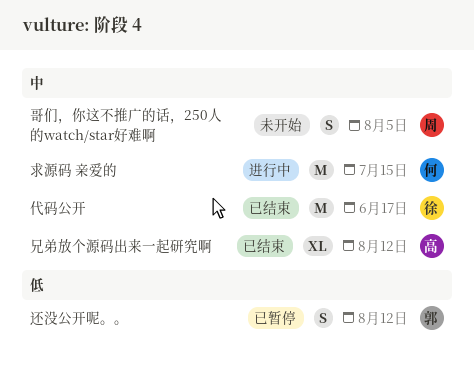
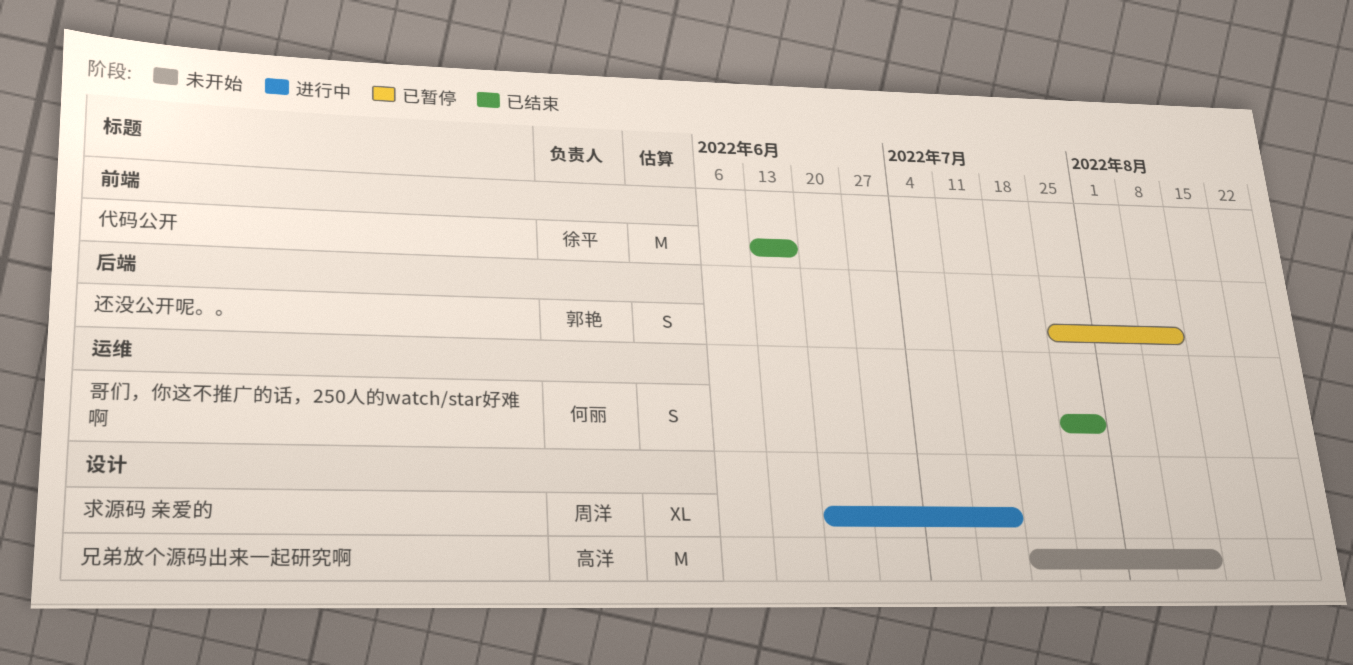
兄弟放个源码出来一起研究啊, status: 已结束 -> 未开始
兄弟放个源码出来一起研究啊, estimate: XL -> M
哥们，你这不推广的话，250人的watch/star好难啊, status: 未开始 -> 已结束
哥们，你这不推广的话，250人的watch/star好难啊, owner: 周洋 -> 何丽
哥们，你这不推广的话，250人的watch/star好难啊, due: Aug 5 -> Jul 29
求源码 亲爱的, owner: 何丽 -> 周洋
求源码 亲爱的, estimate: M -> XL

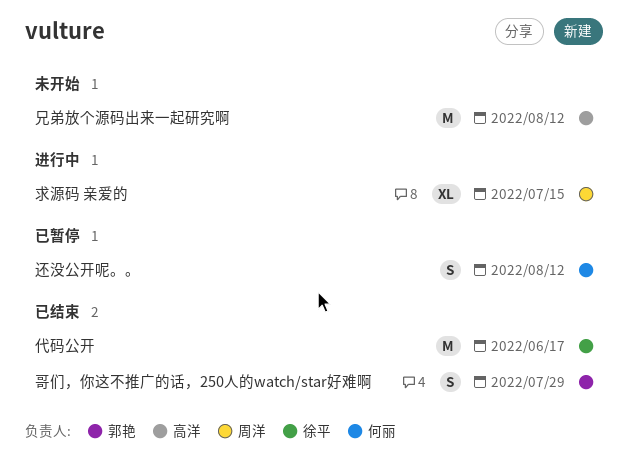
哥们，你这不推广的话，250人的watch/star好难啊, owner: 何丽 -> 郭艳
还没公开呢。。, owner: 郭艳 -> 何丽

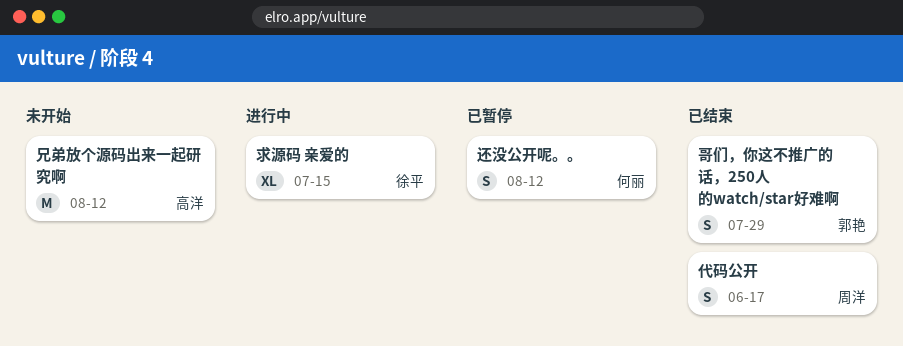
代码公开, owner: 徐平 -> 周洋
代码公开, estimate: M -> S
求源码 亲爱的, owner: 周洋 -> 徐平

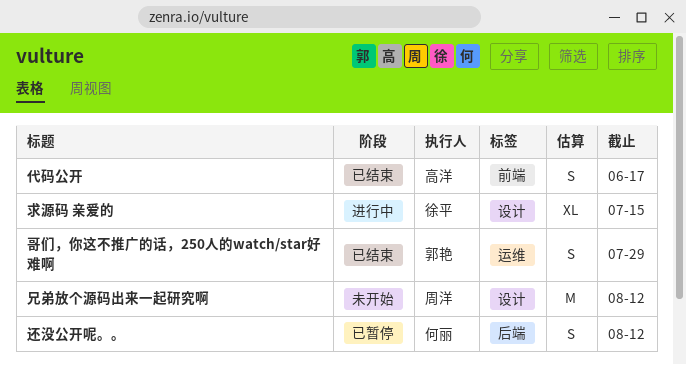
代码公开, owner: 周洋 -> 高洋
兄弟放个源码出来一起研究啊, owner: 高洋 -> 周洋

